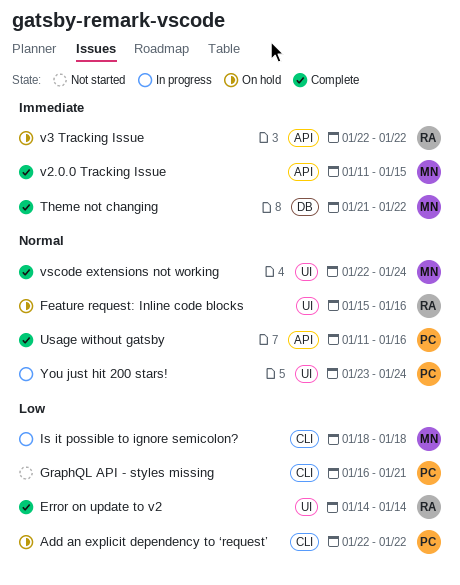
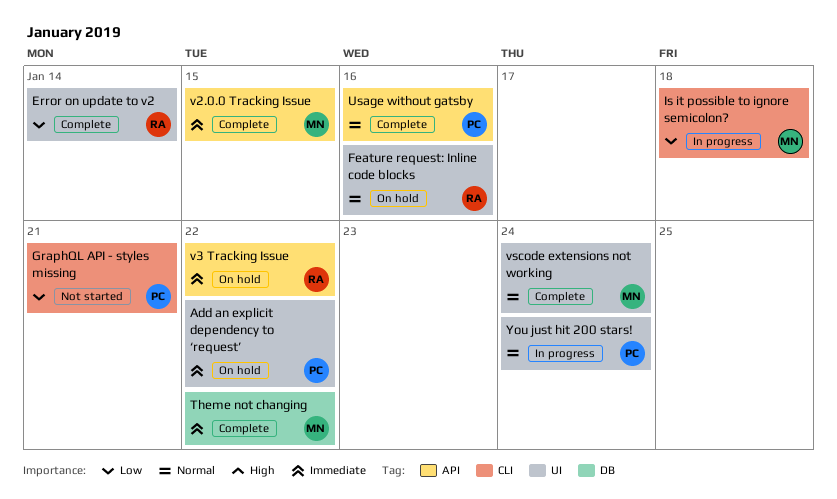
Add an explicit dependency to ‘request’, priority: Low -> Immediate
Add an explicit dependency to ‘request’, label: CLI -> UI

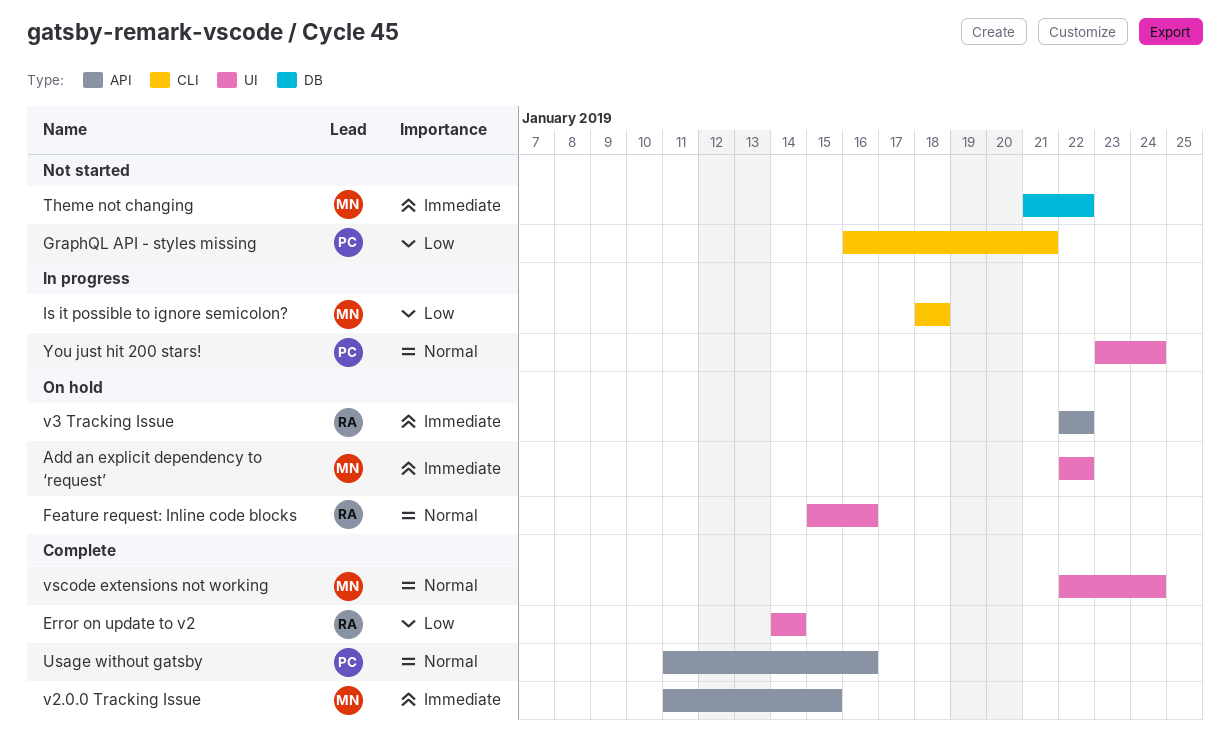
Add an explicit dependency to ‘request’, owner: PC -> MN
Theme not changing, status: Complete -> Not started

